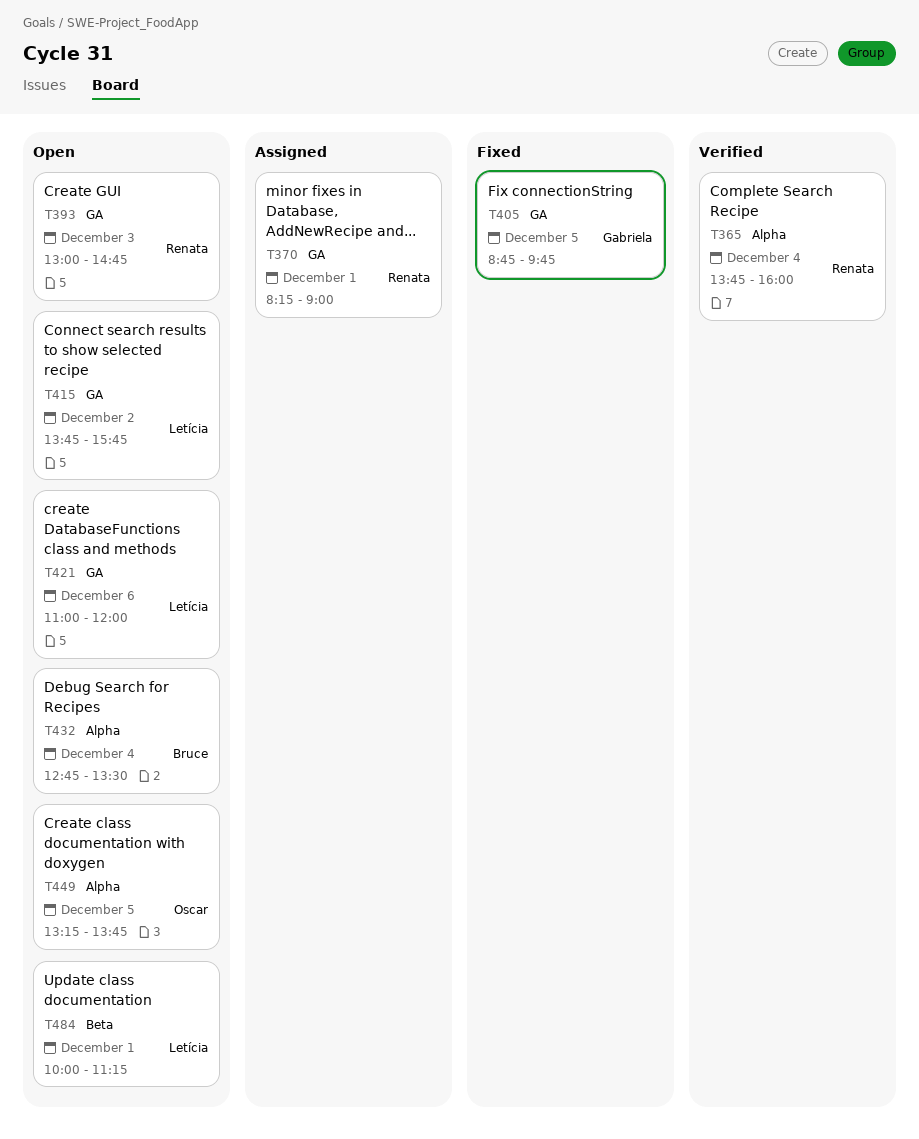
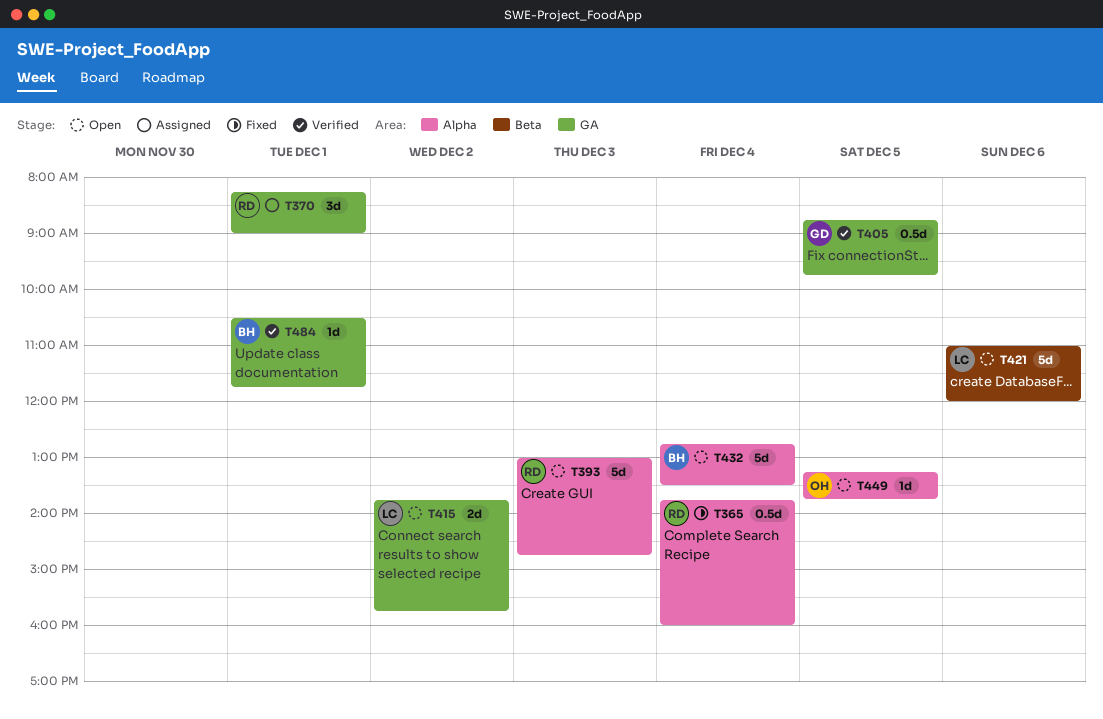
T365, status: Verified -> Fixed
T393, label: GA -> Alpha
T405, status: Fixed -> Verified
T421, label: GA -> Beta
T484, status: Open -> Verified
T484, owner: Letícia -> Bruce
T484, label: Beta -> GA
T484, begins: 10:00 -> 10:30
T484, ends: 11:15 -> 11:45

